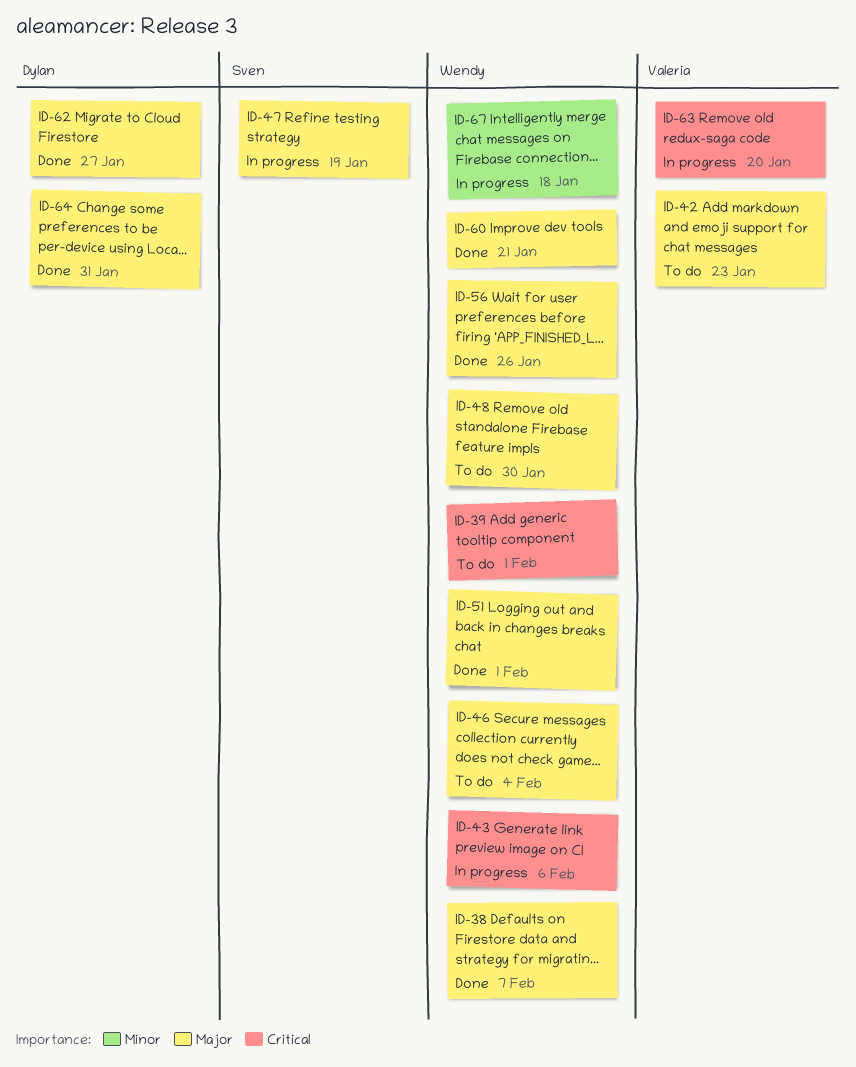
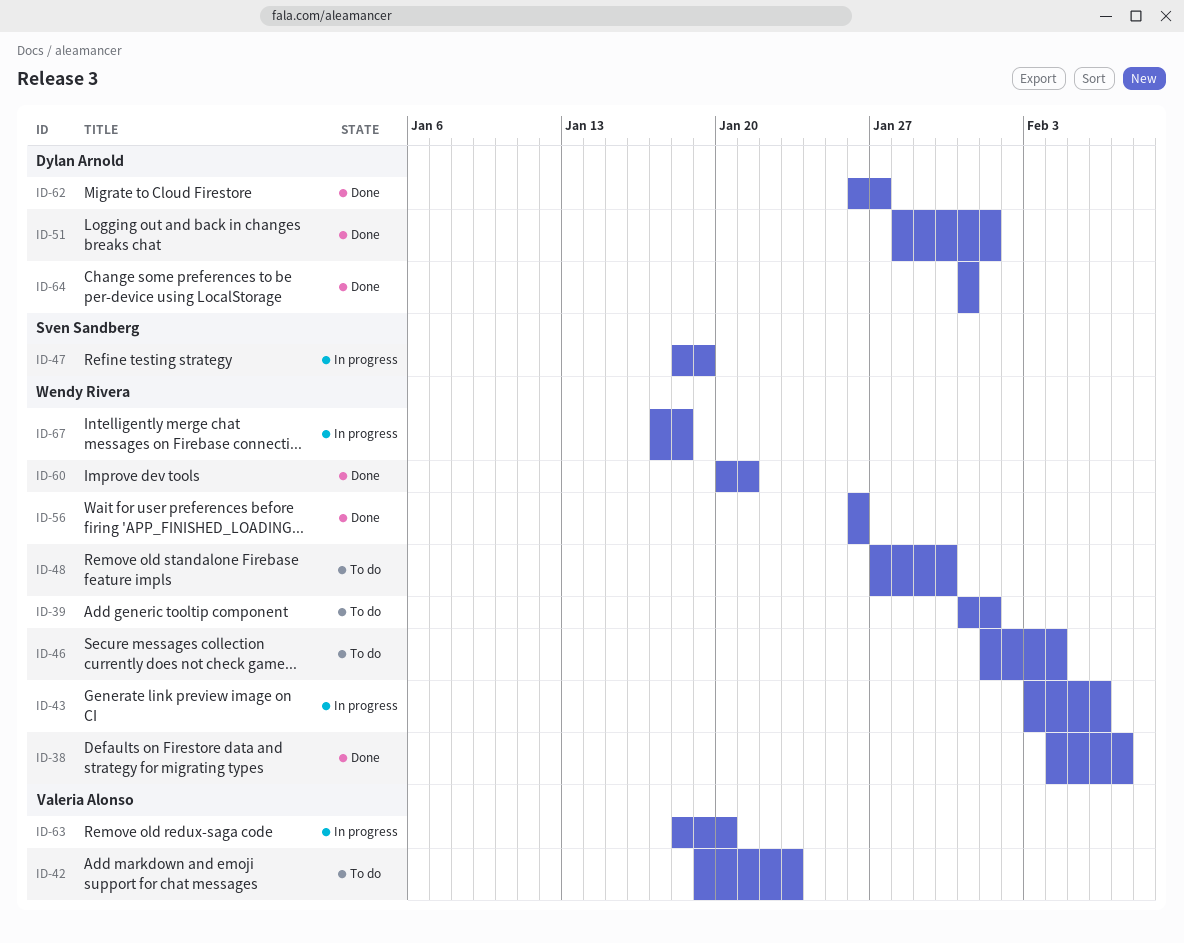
ID-51, owner: Wendy Rivera -> Dylan Arnold

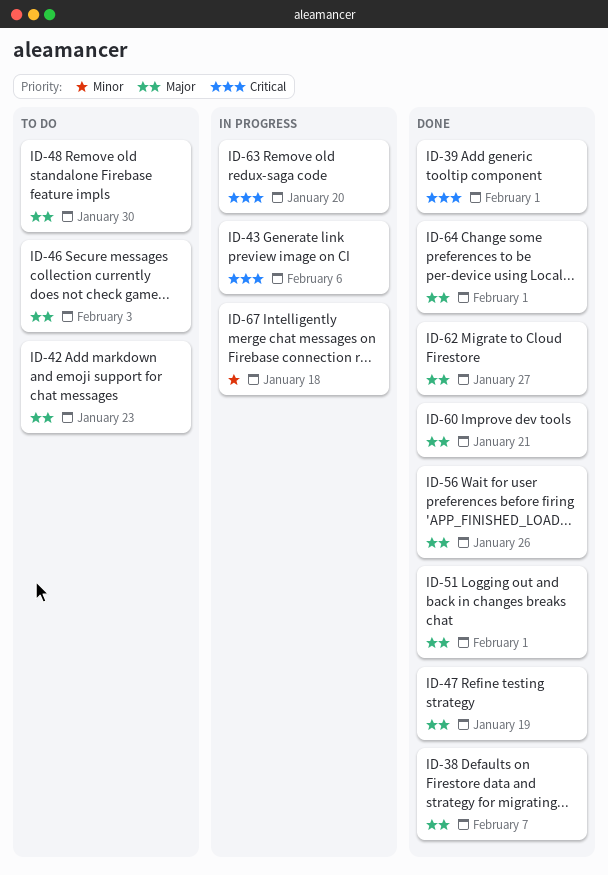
ID-39, status: To do -> Done
ID-46, due: Feb 4 -> Feb 3
ID-47, status: In progress -> Done
ID-64, due: Jan 31 -> Feb 1

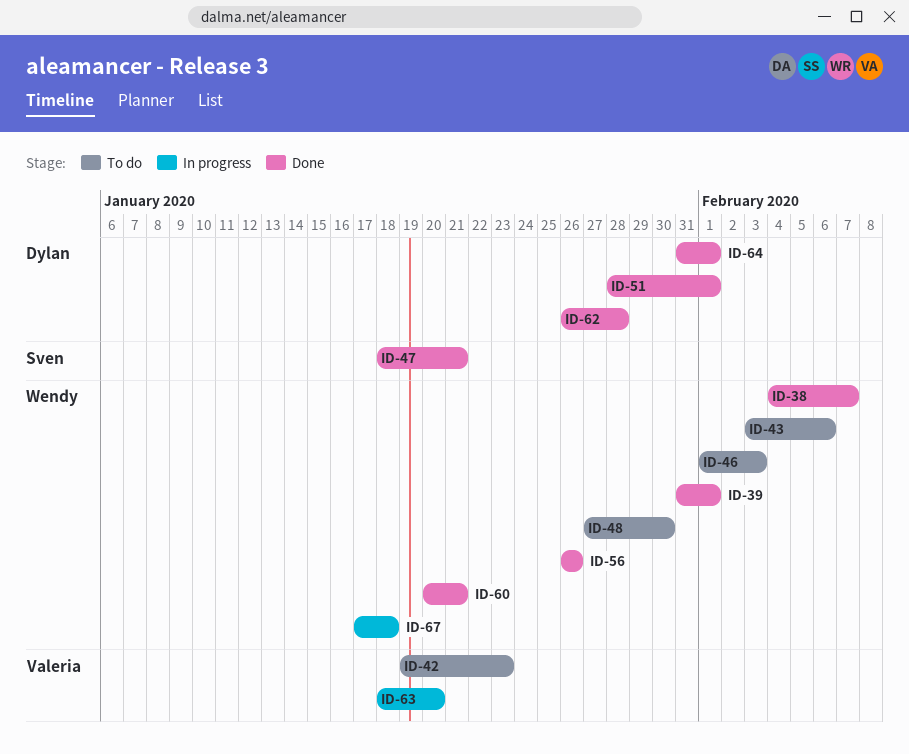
ID-43, status: In progress -> To do
ID-47, due: Jan 19 -> Jan 21
ID-62, due: Jan 27 -> Jan 28

